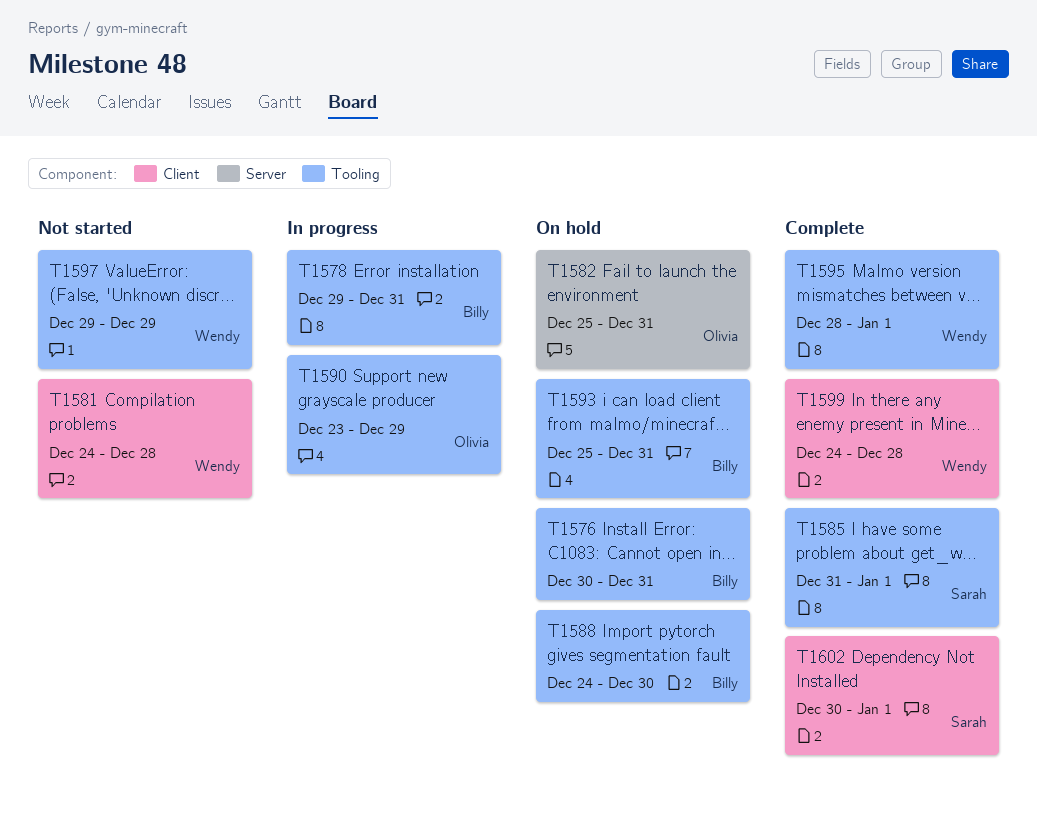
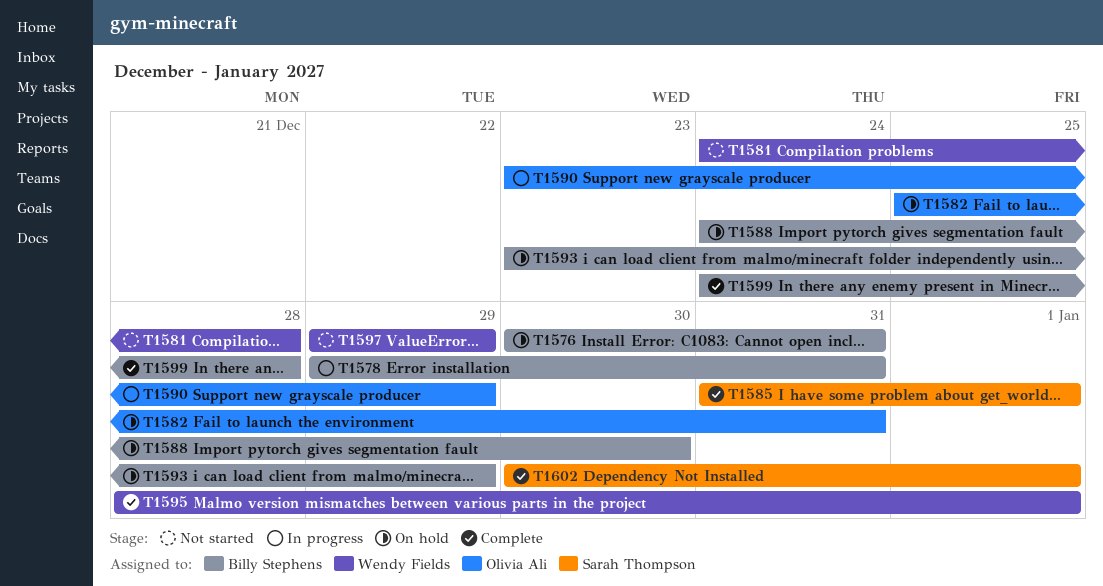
T1593, start: Dec 25 -> Dec 23
T1593, due: Dec 31 -> Dec 29
T1599, owner: Wendy Fields -> Billy Stephens

